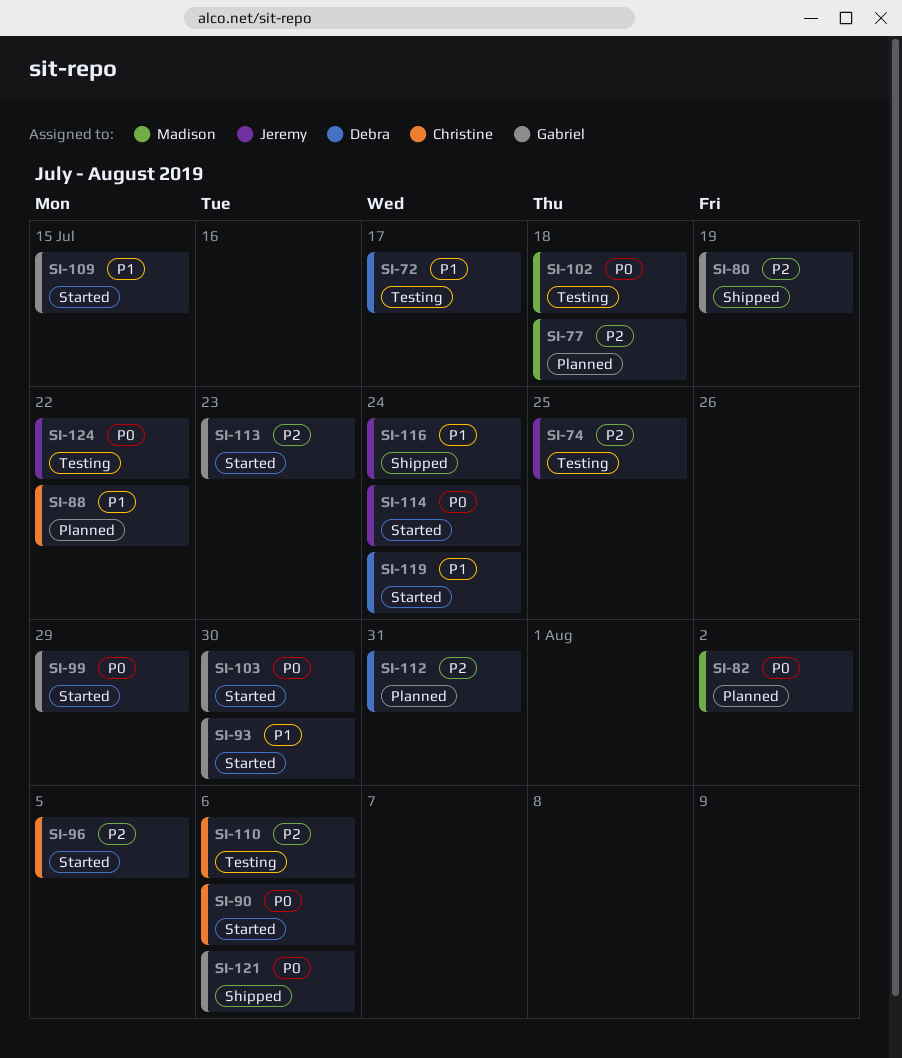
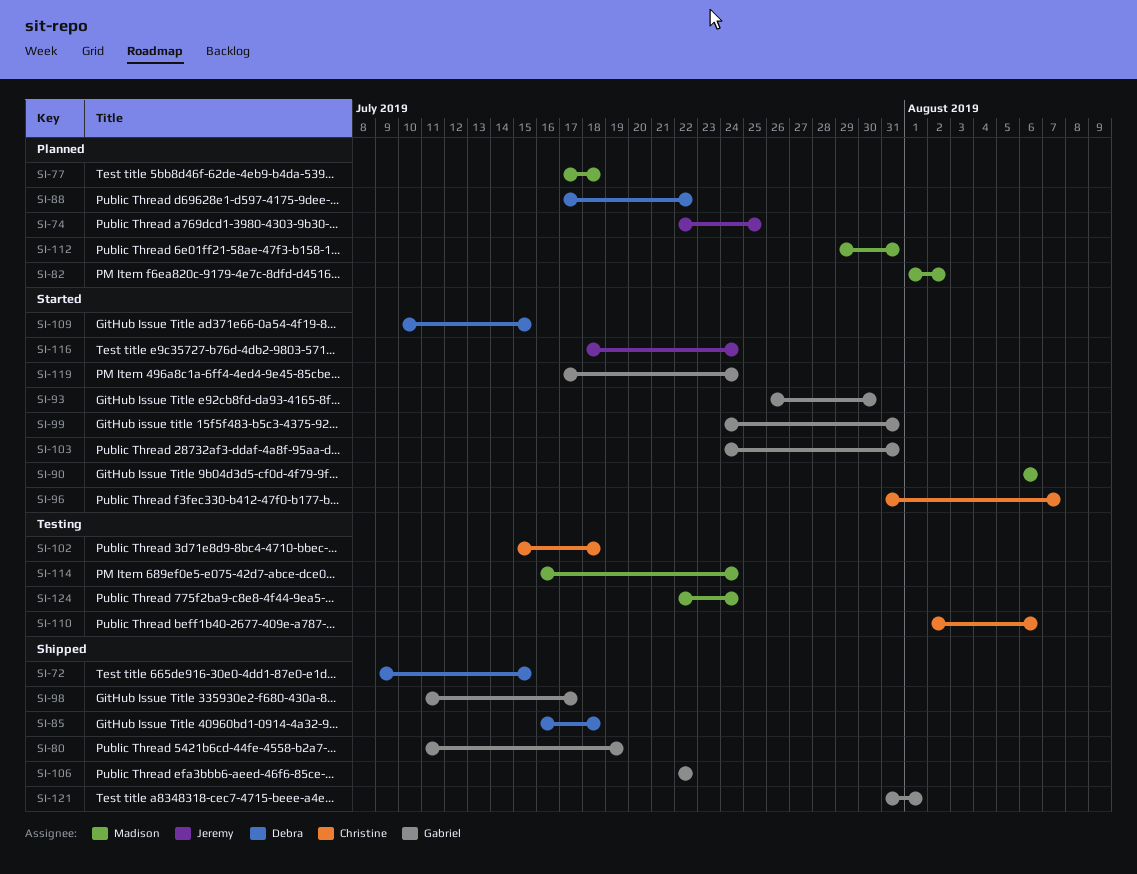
SI-72, status: Testing -> Shipped
SI-72, due: Jul 17 -> Jul 15
SI-74, status: Testing -> Planned
SI-85: none -> present
SI-88, owner: Christine -> Debra
SI-90, owner: Christine -> Madison
SI-96, due: Aug 5 -> Aug 7
SI-98: none -> present
SI-99, due: Jul 29 -> Jul 31
SI-102, owner: Madison -> Christine
SI-103, due: Jul 30 -> Jul 31
SI-106: none -> present
SI-109, owner: Gabriel -> Debra
SI-112, owner: Debra -> Madison
SI-113: present -> none
SI-114, status: Started -> Testing
SI-114, owner: Jeremy -> Madison
SI-116, status: Shipped -> Started
SI-119, owner: Debra -> Gabriel
SI-121, due: Aug 6 -> Aug 1
SI-124, owner: Jeremy -> Madison
SI-124, due: Jul 22 -> Jul 24

